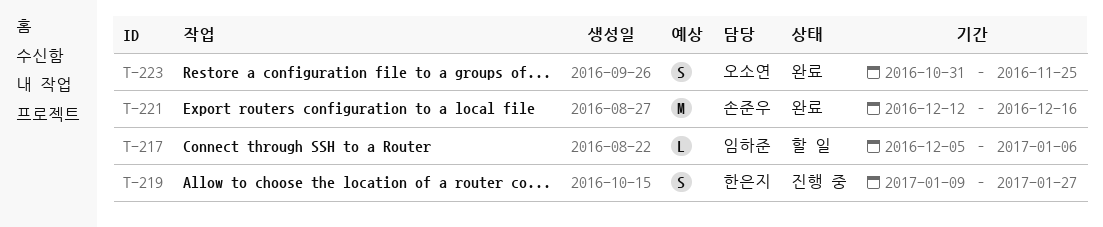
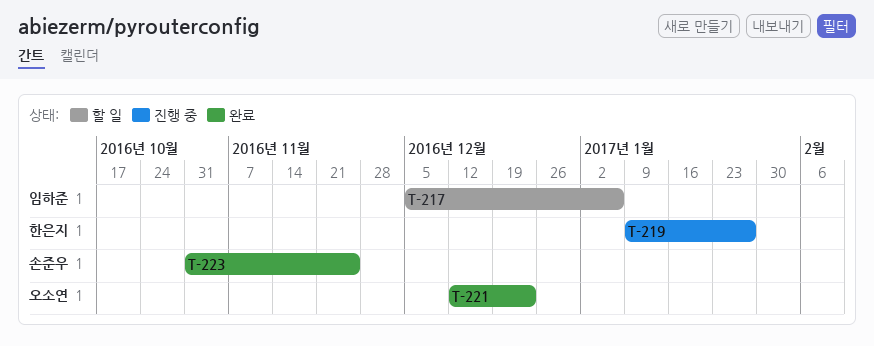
T-221, owner: 손준우 -> 오소연
T-221, due: Dec 16 -> Dec 23
T-223, owner: 오소연 -> 손준우

